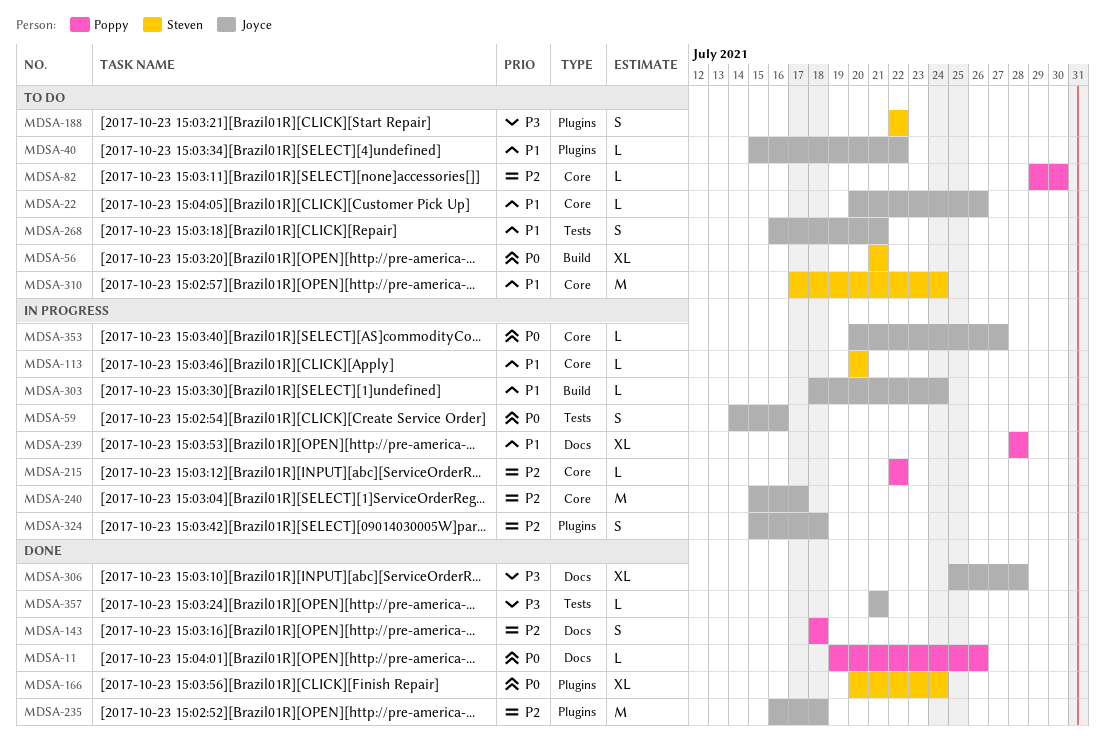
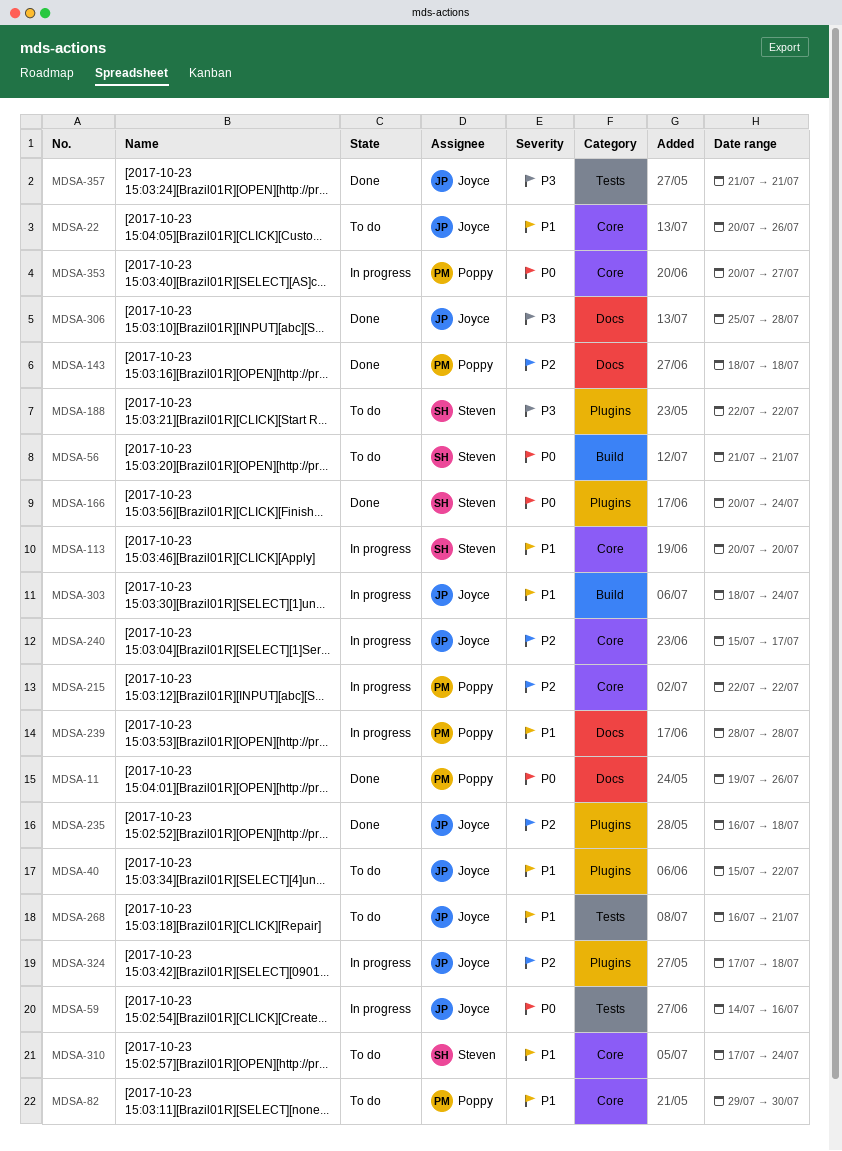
MDSA-82, priority: P2 -> P1
MDSA-324, start: Jul 15 -> Jul 17
MDSA-353, owner: Joyce -> Poppy

